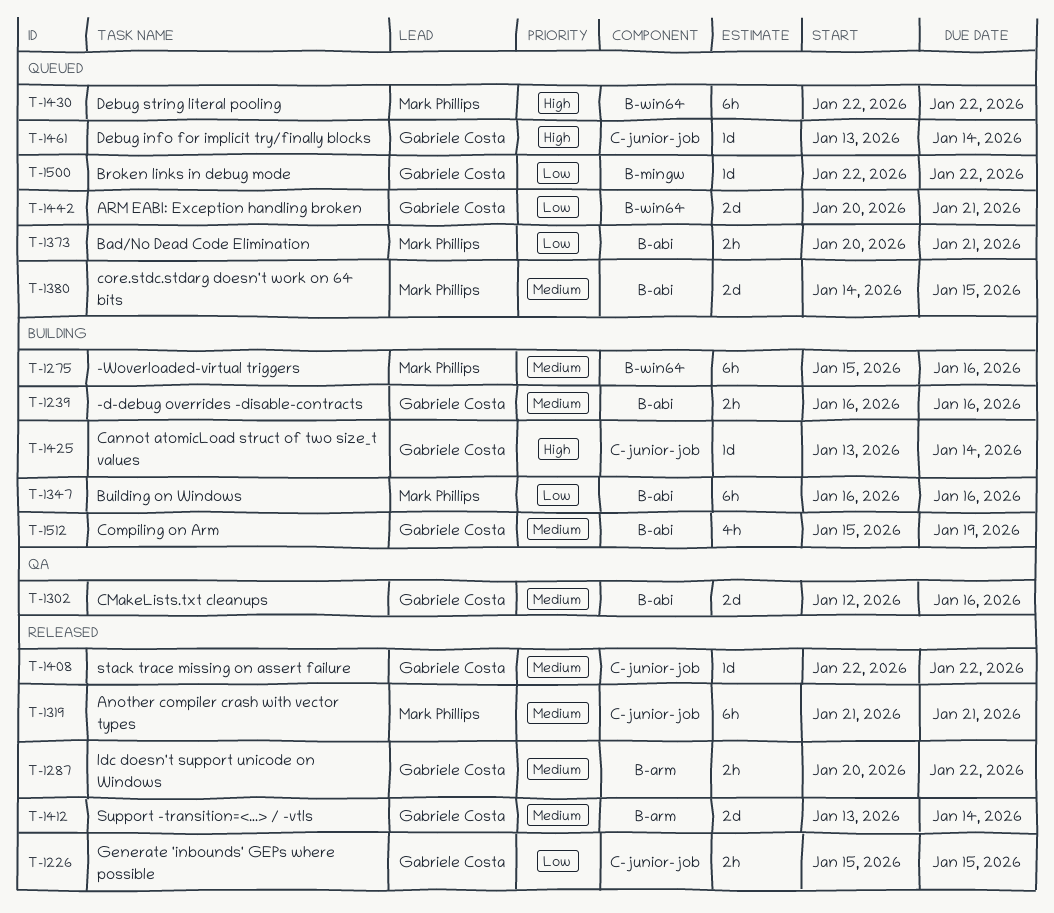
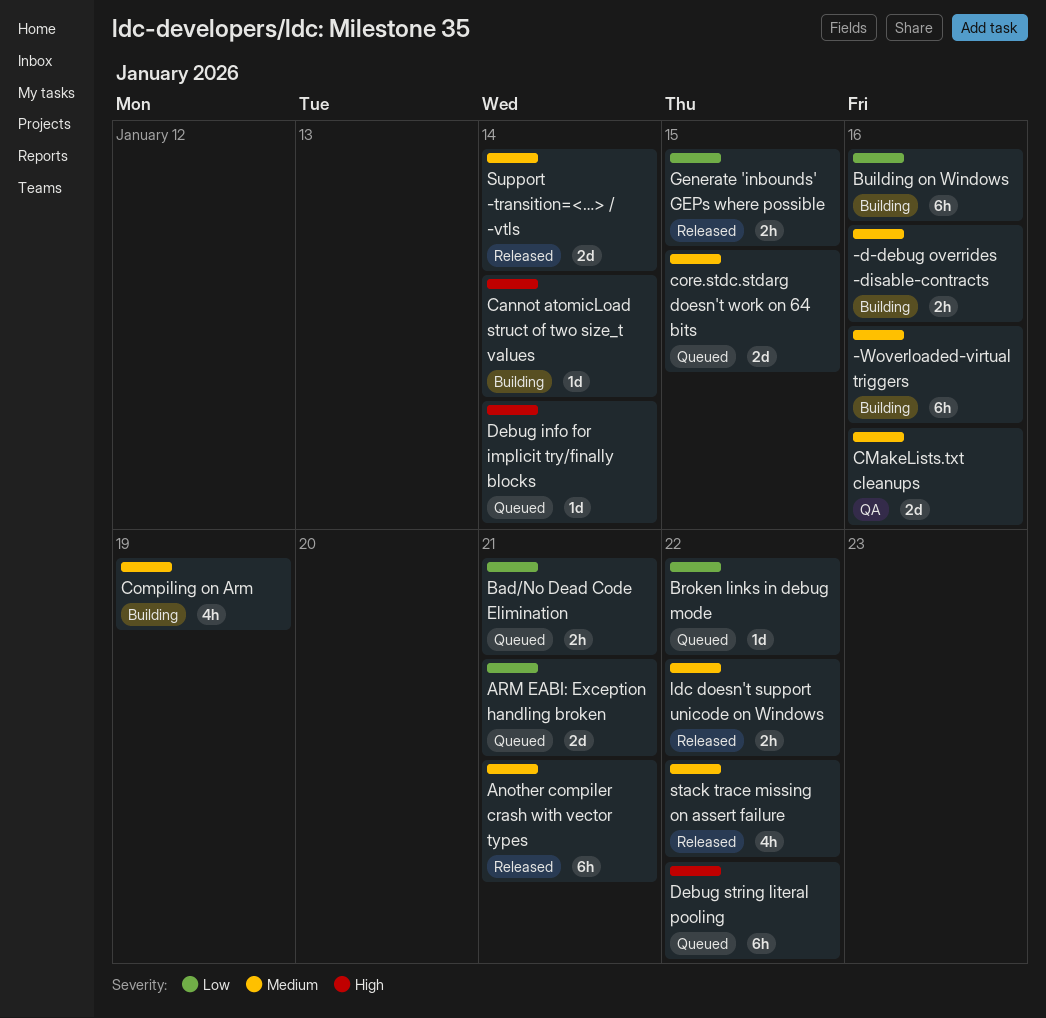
stack trace missing on assert failure, estimate: 1d -> 4h

